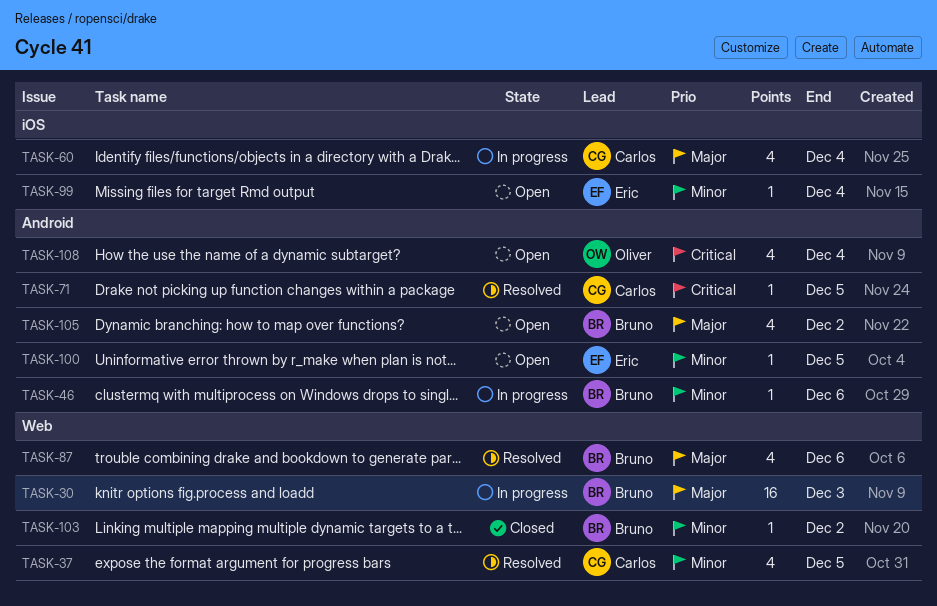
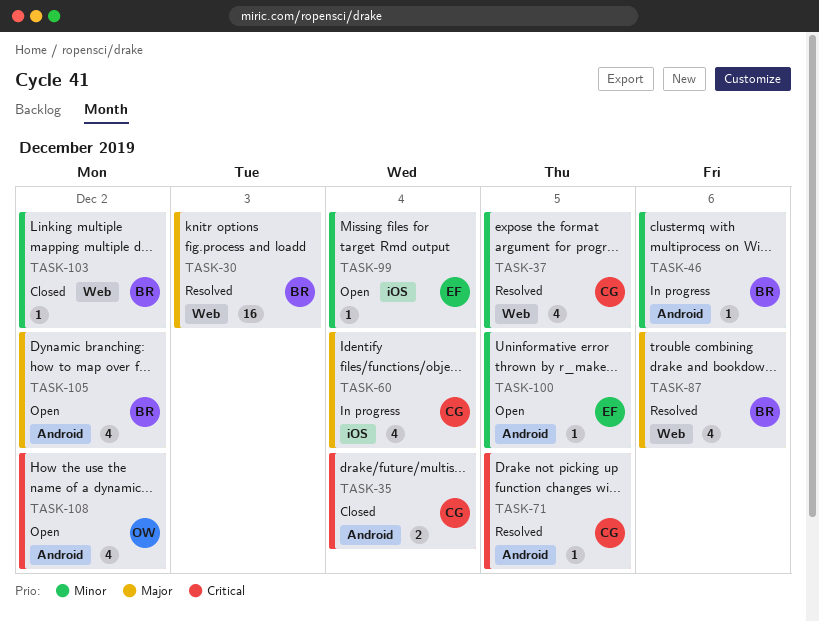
TASK-30, status: In progress -> Resolved
TASK-35: none -> present
TASK-108, due: Dec 4 -> Dec 2

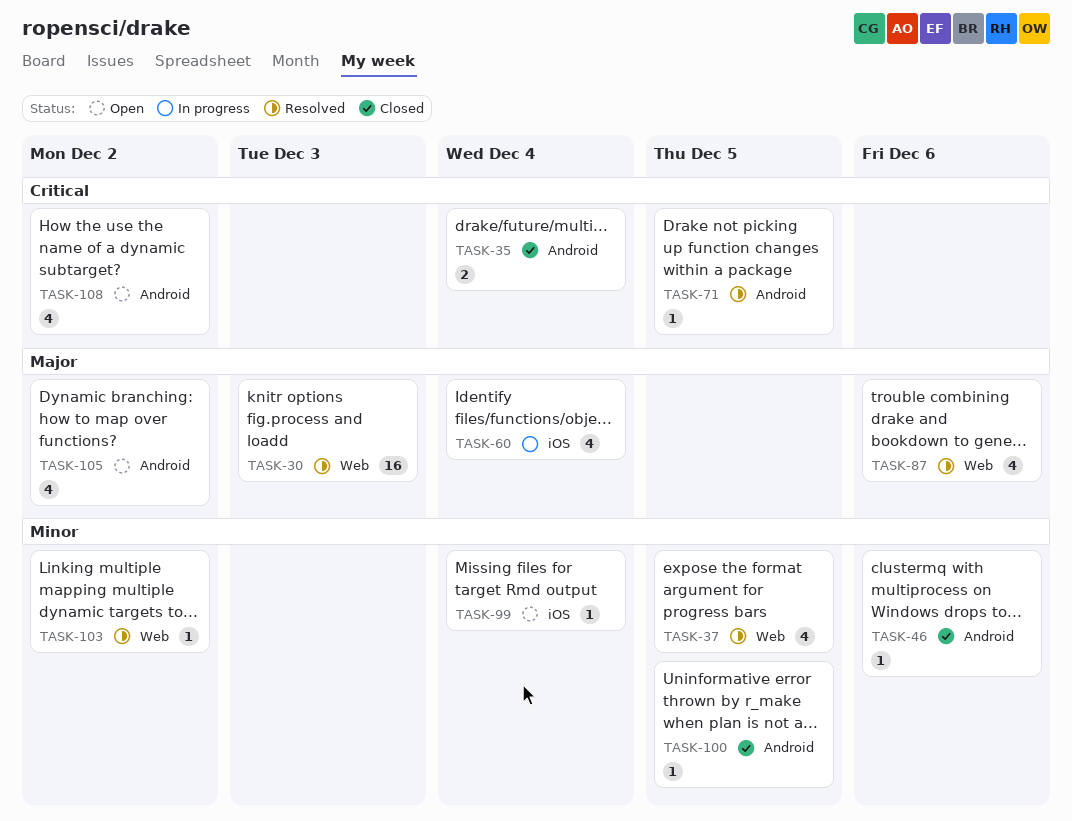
TASK-46, status: In progress -> Closed
TASK-100, status: Open -> Closed
TASK-103, status: Closed -> Resolved

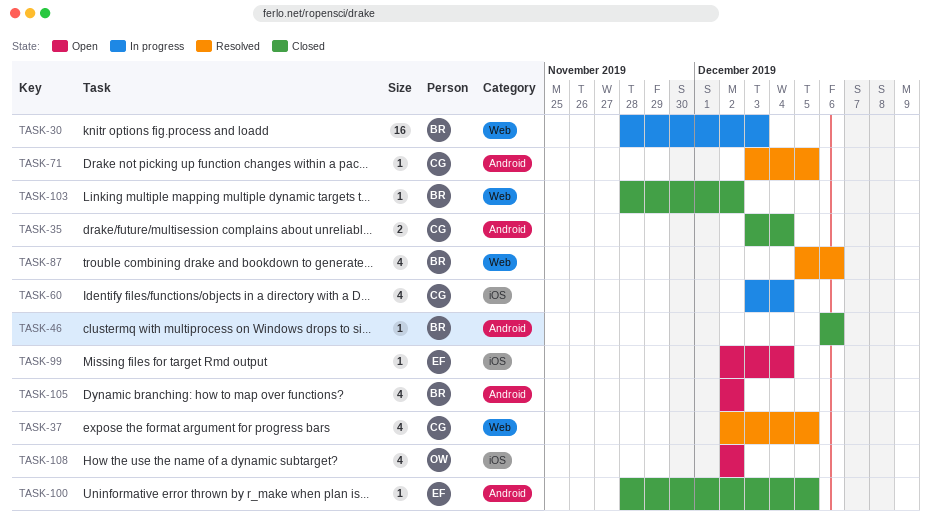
TASK-30, status: Resolved -> In progress
TASK-103, status: Resolved -> Closed
TASK-108, label: Android -> iOS

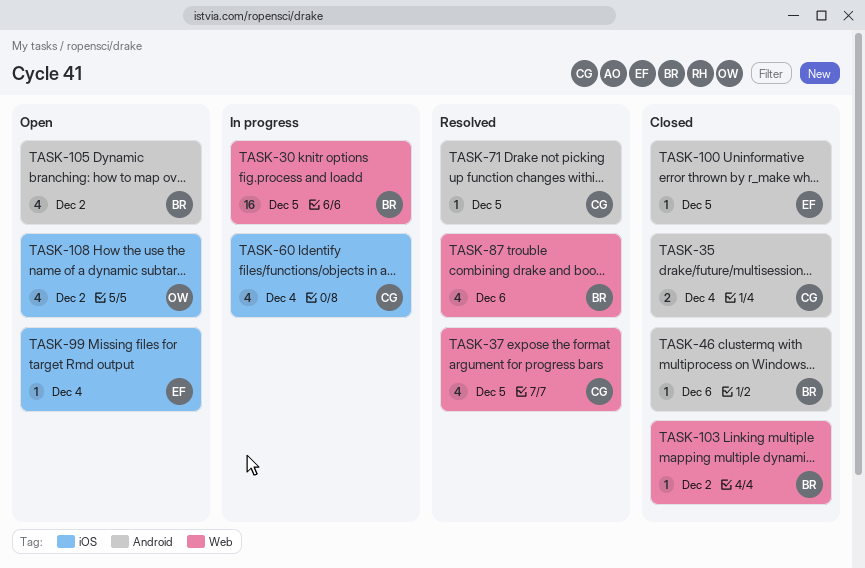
TASK-30, due: Dec 3 -> Dec 5

